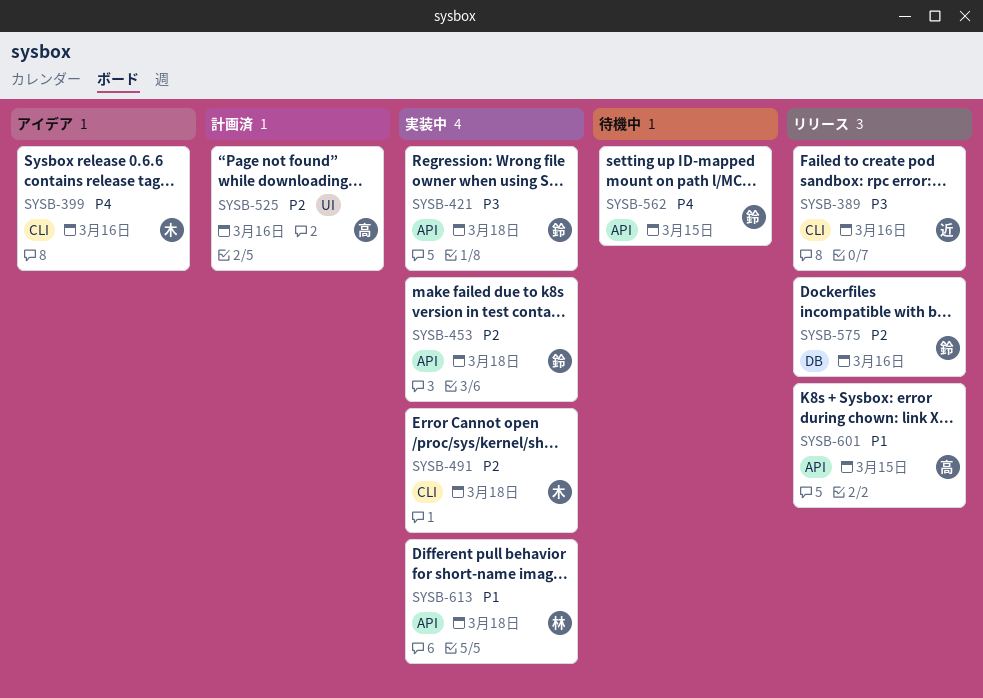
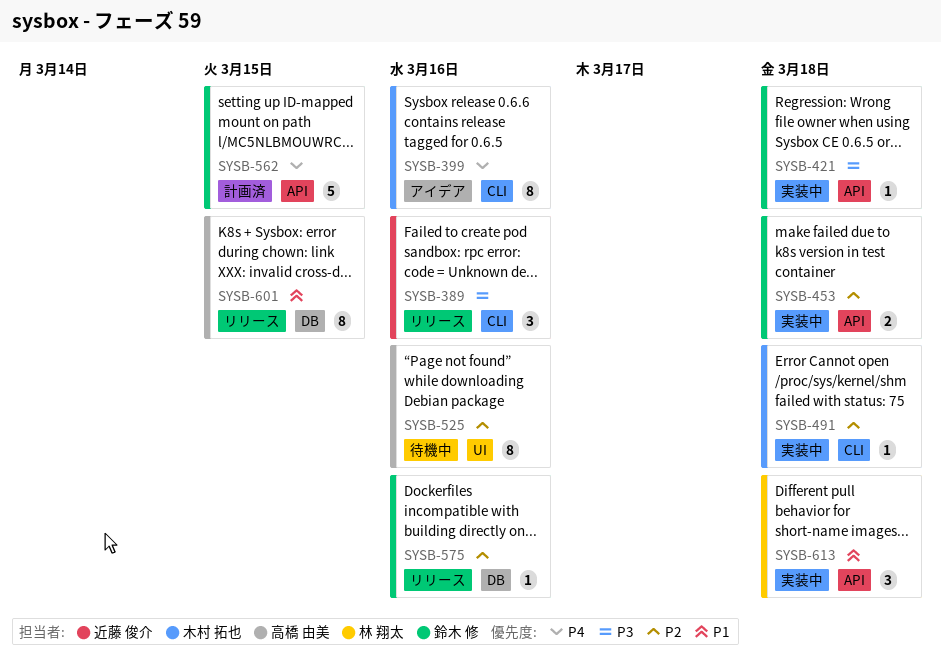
SYSB-525, status: 計画済 -> 待機中
SYSB-562, status: 待機中 -> 計画済
SYSB-601, label: API -> DB

